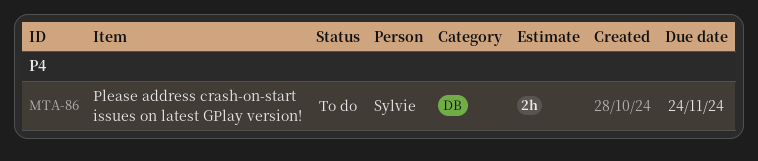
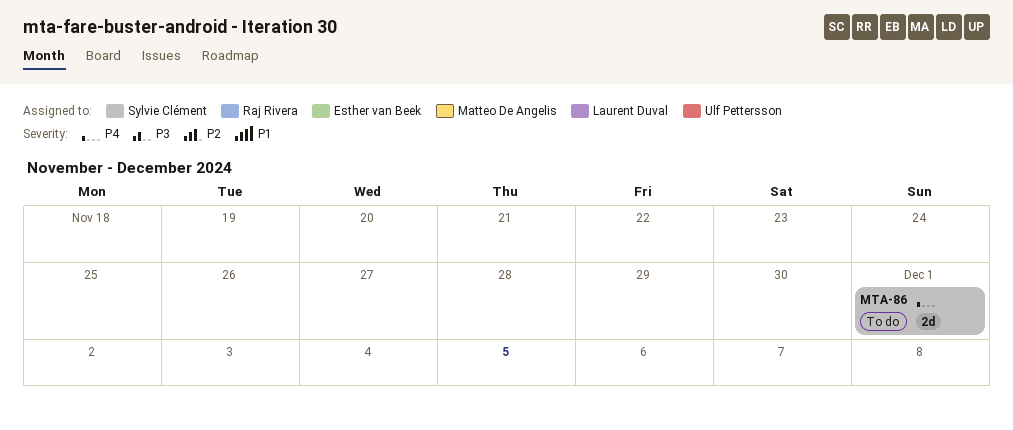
MTA-86, estimate: 2h -> 2d
MTA-86, due: Nov 24 -> Dec 1

